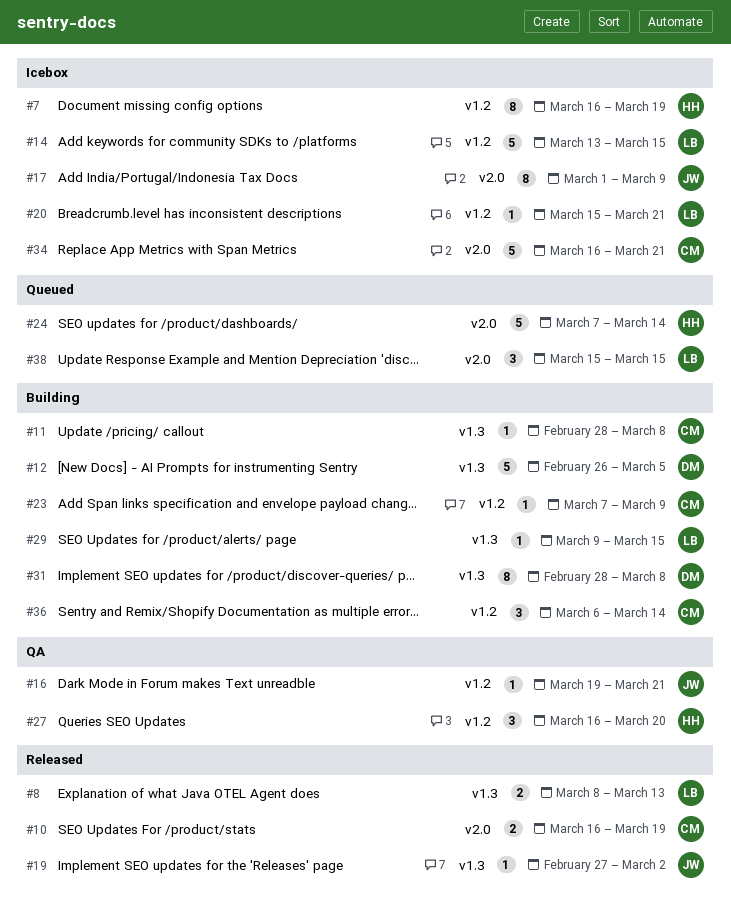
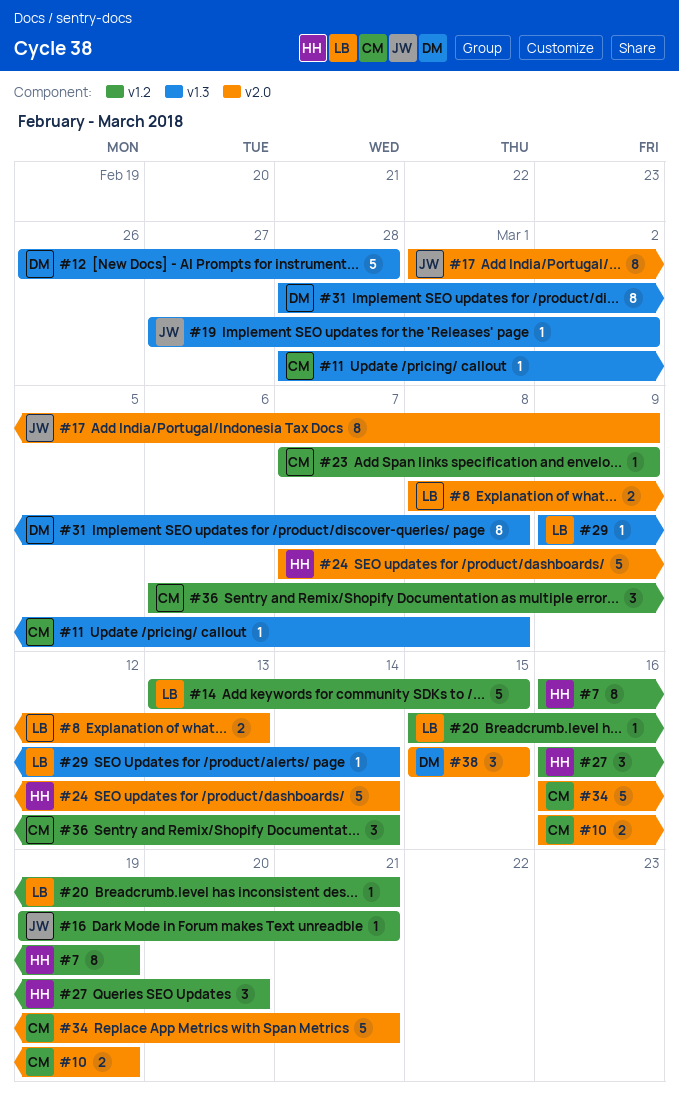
#8, label: v1.3 -> v2.0
#12, due: Mar 5 -> Feb 28
#29, due: Mar 15 -> Mar 14
#38, owner: LB -> DM

